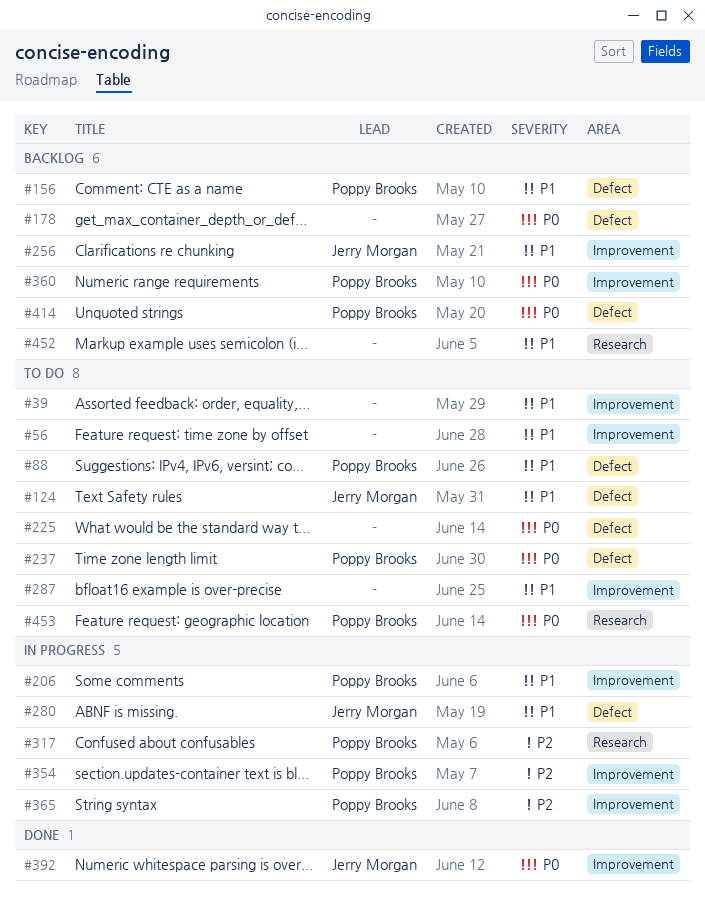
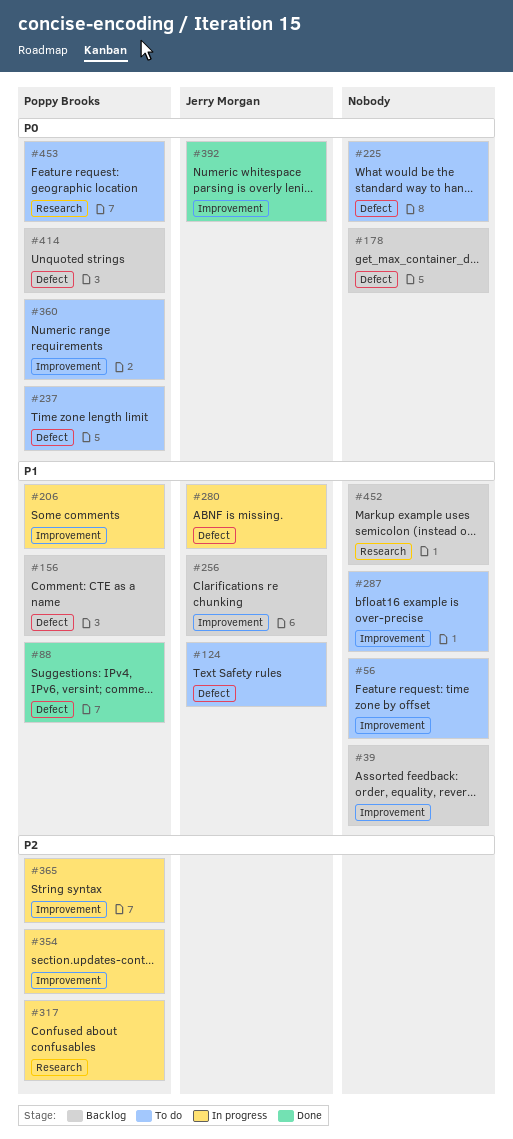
#39, status: To do -> Backlog
#88, status: To do -> Done
#360, status: Backlog -> To do

